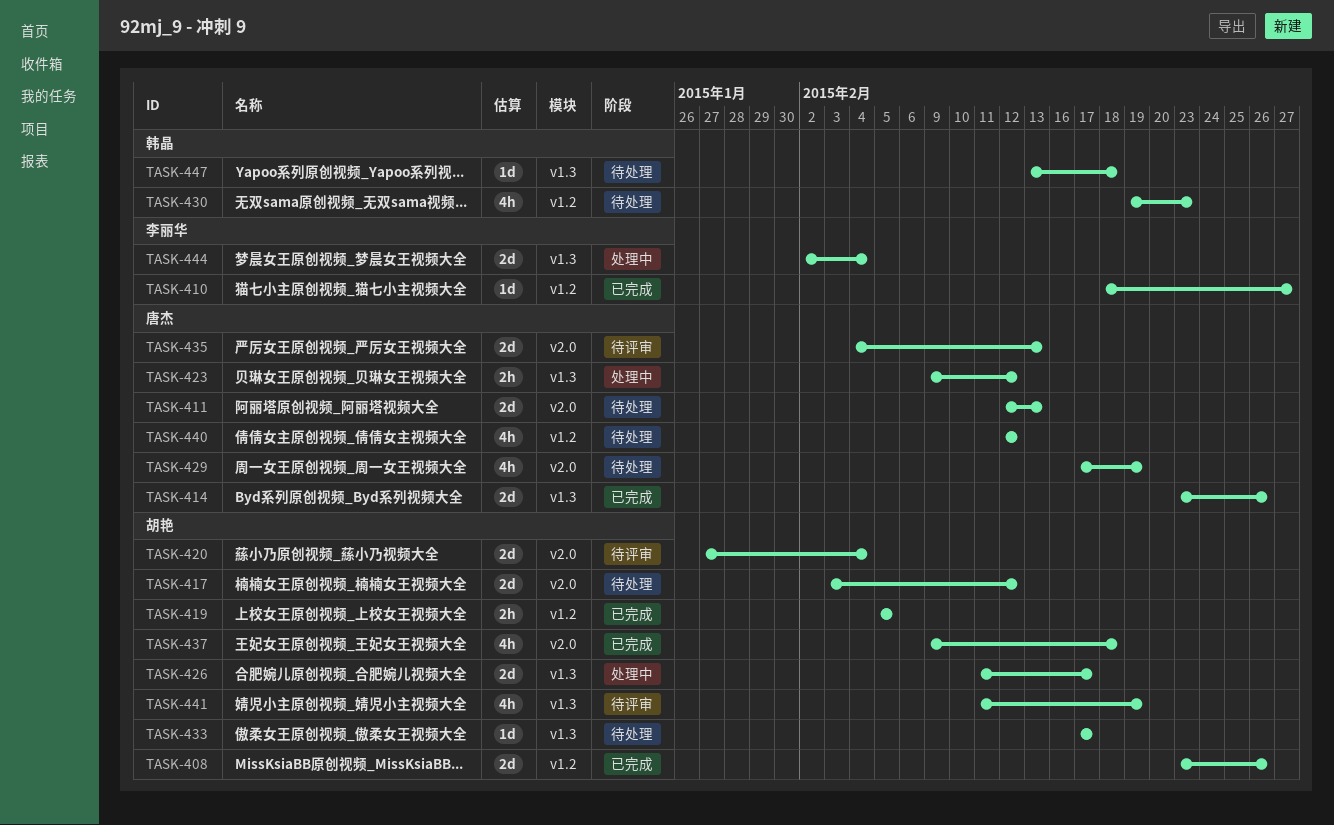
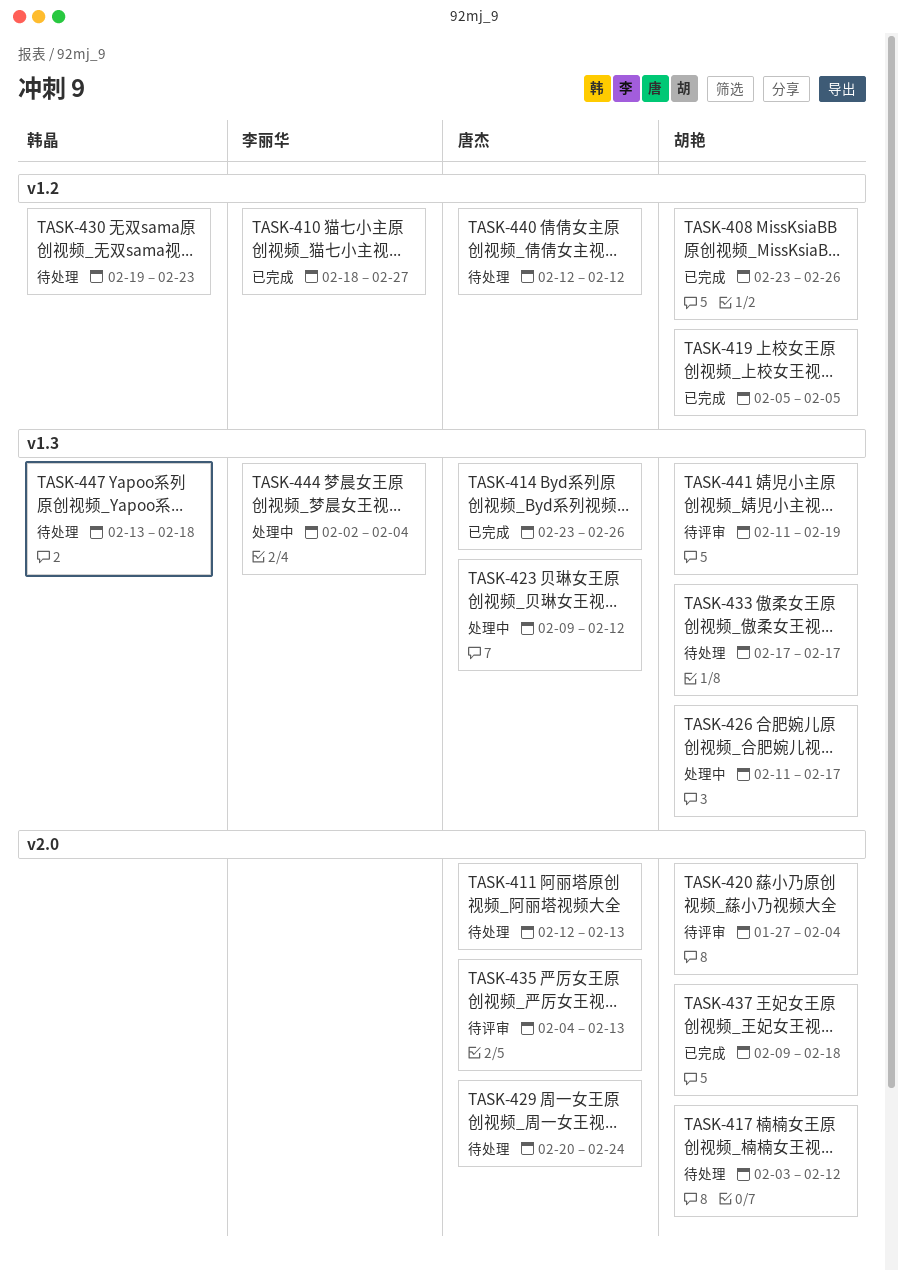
TASK-429, start: Feb 17 -> Feb 20
TASK-429, due: Feb 19 -> Feb 24

